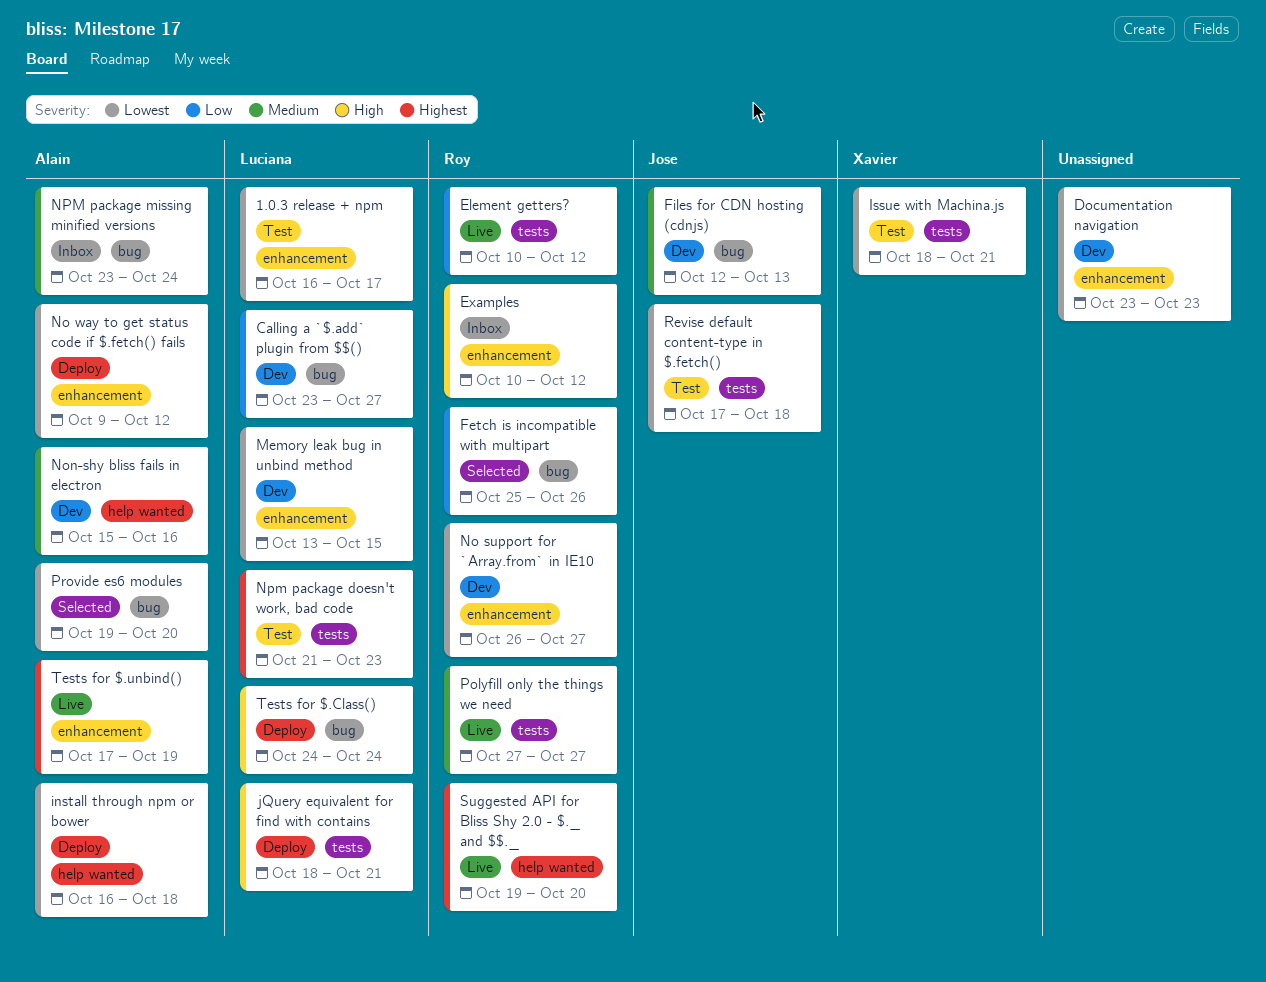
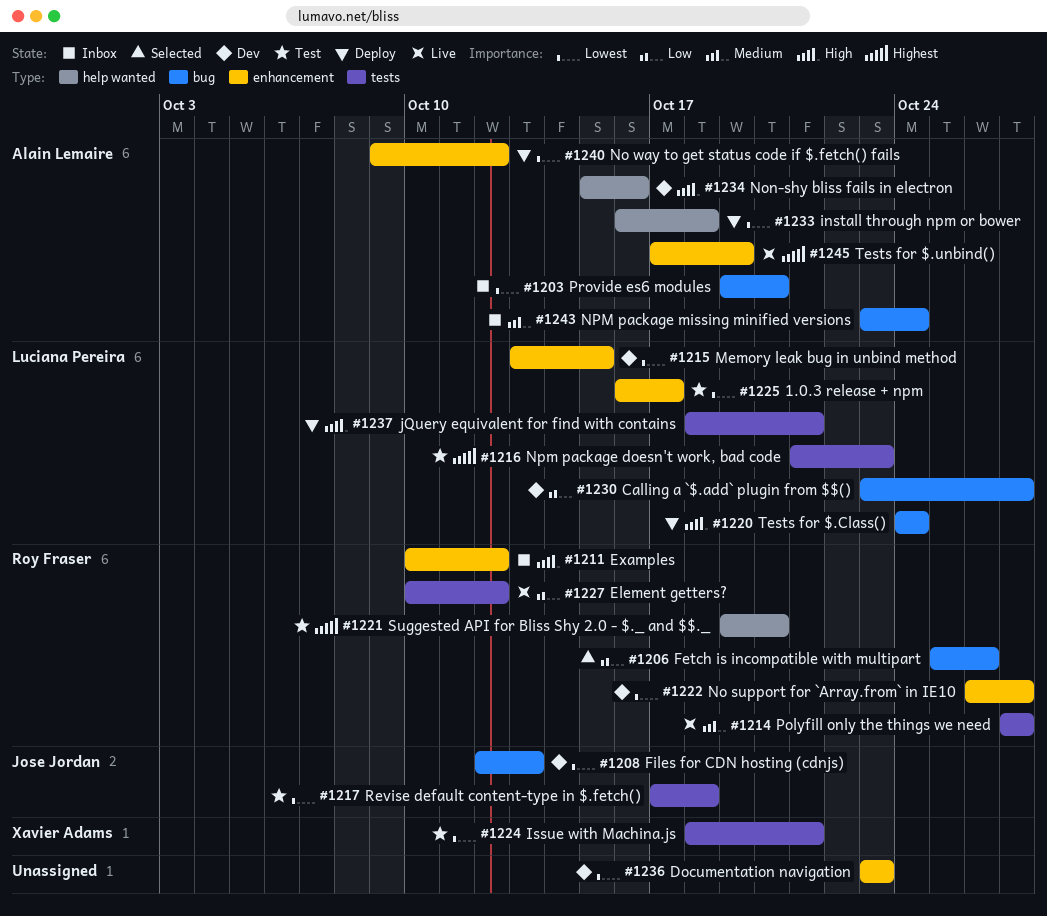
Files for CDN hosting (cdnjs), priority: Medium -> Lowest
Non-shy bliss fails in electron, priority: Medium -> High
Provide es6 modules, status: Selected -> Inbox
Suggested API for Bliss Shy 2.0 - $._ and $$._, status: Live -> Test

